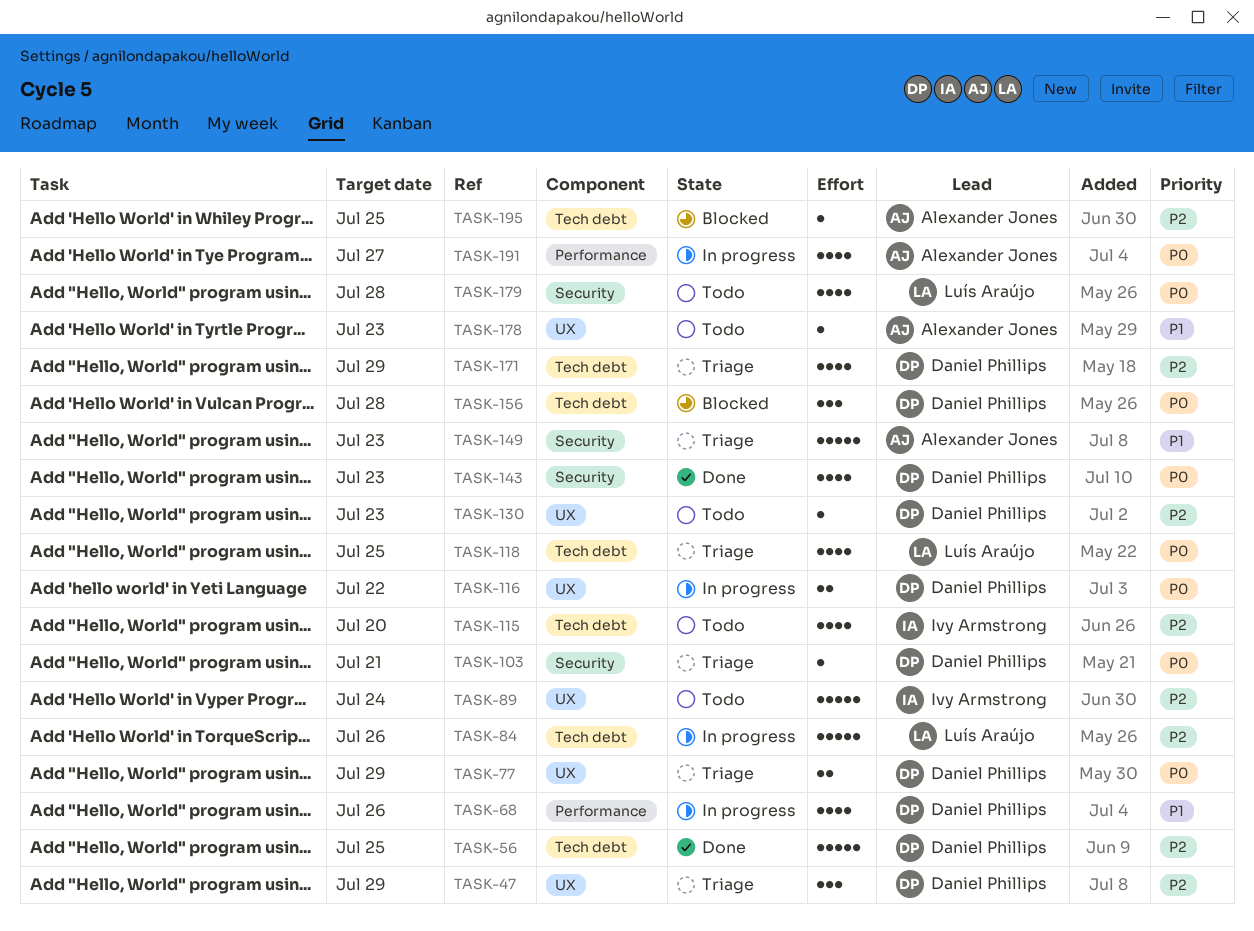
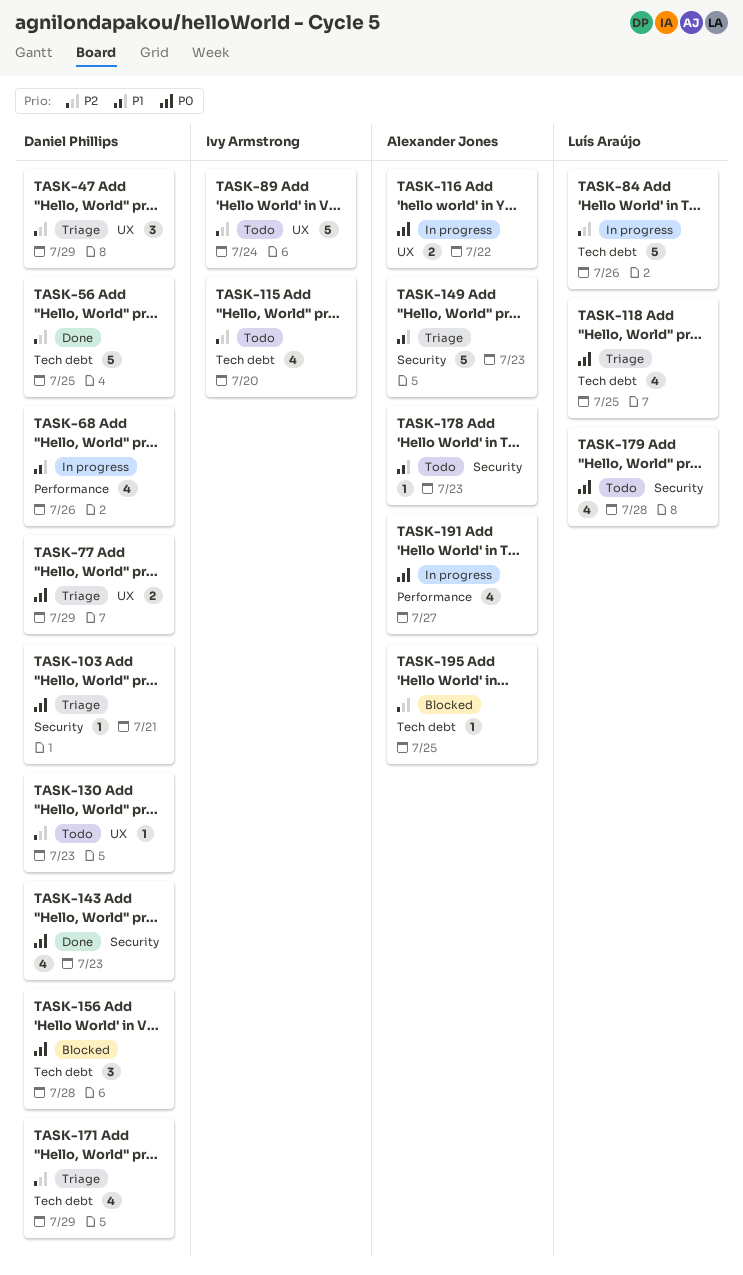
TASK-116, owner: Daniel Phillips -> Alexander Jones
TASK-178, label: UX -> Security

